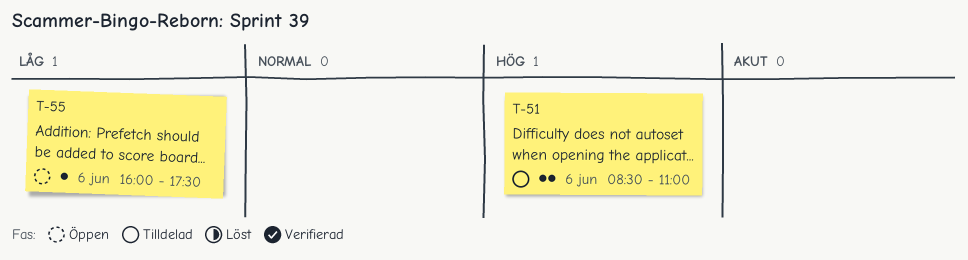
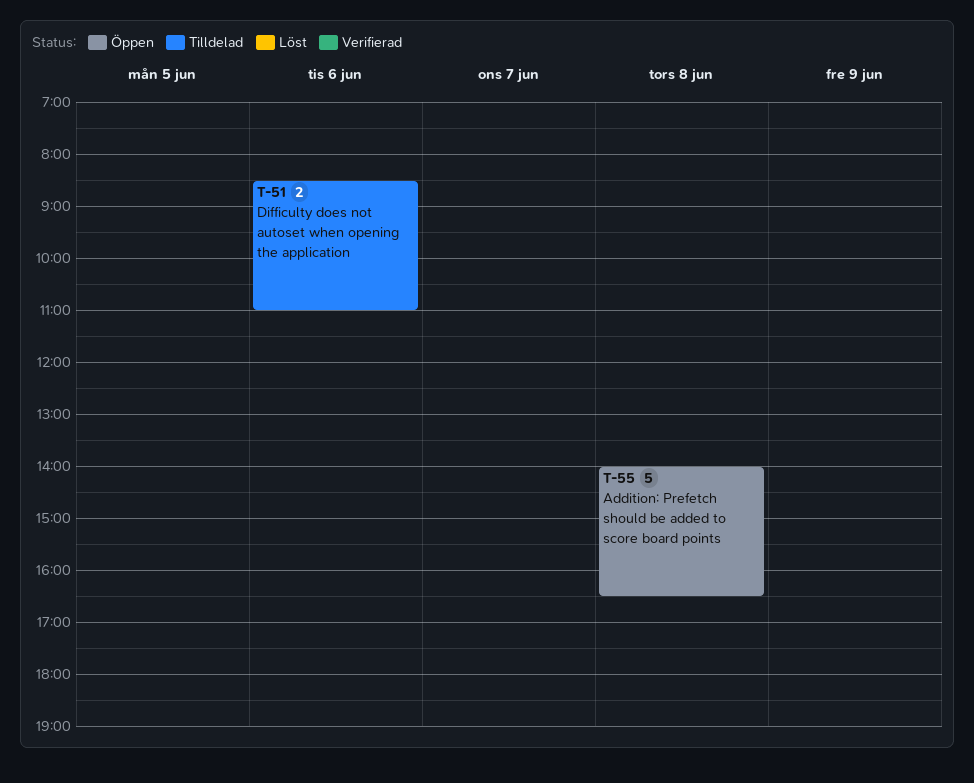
T-55, estimate: 1 -> 5
T-55, day: Jun 6 -> Jun 8
T-55, begins: 16:00 -> 14:00
T-55, ends: 17:30 -> 16:30

